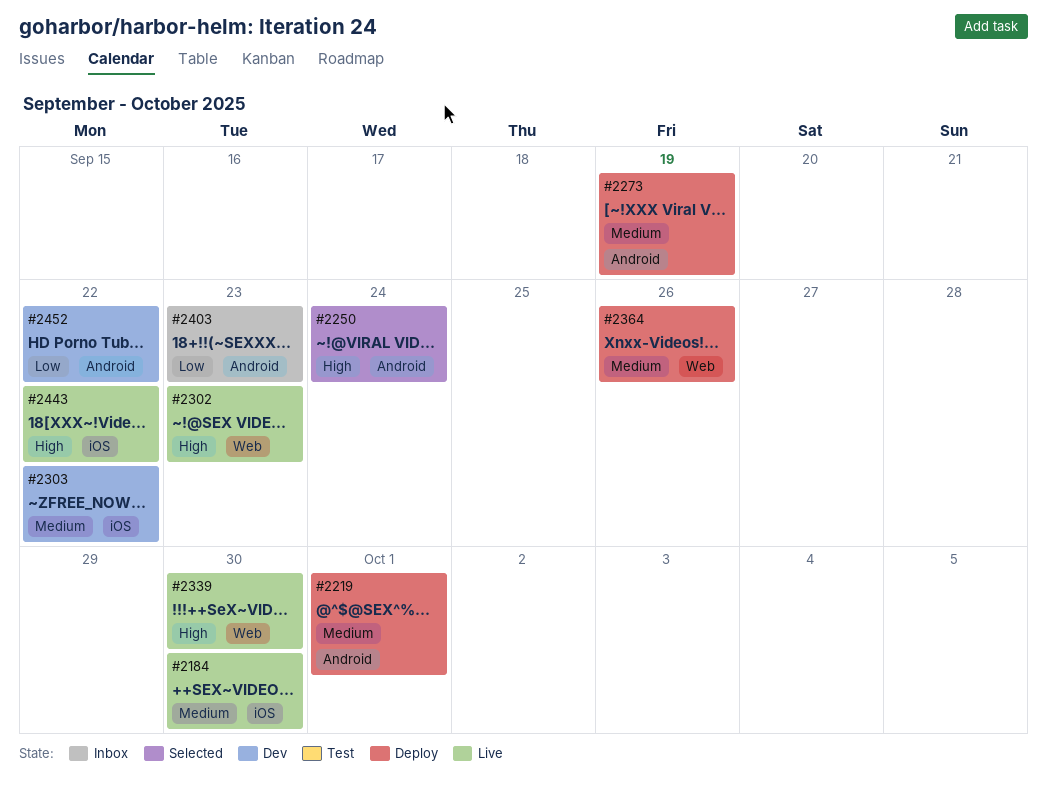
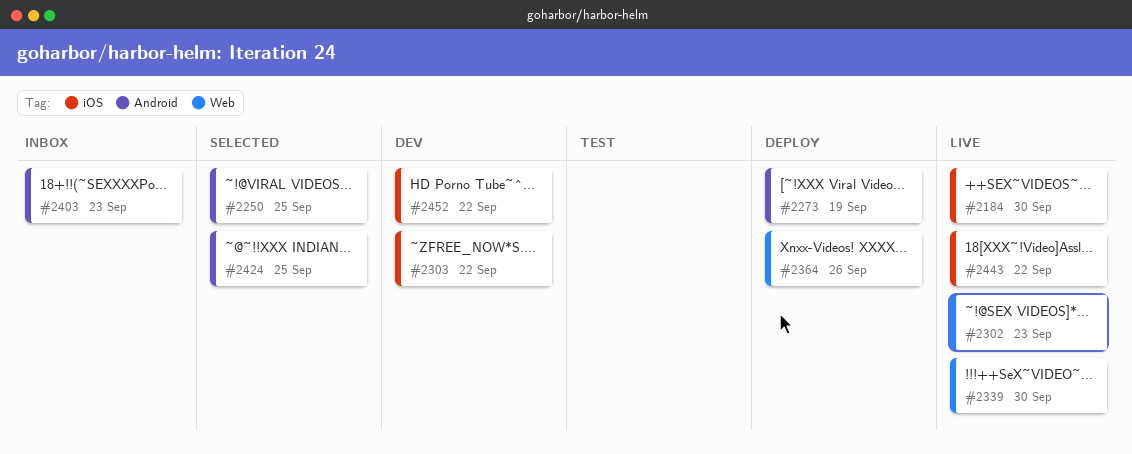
#2219: present -> none
#2250, due: Sep 24 -> Sep 25
#2424: none -> present
#2452, label: Android -> iOS

